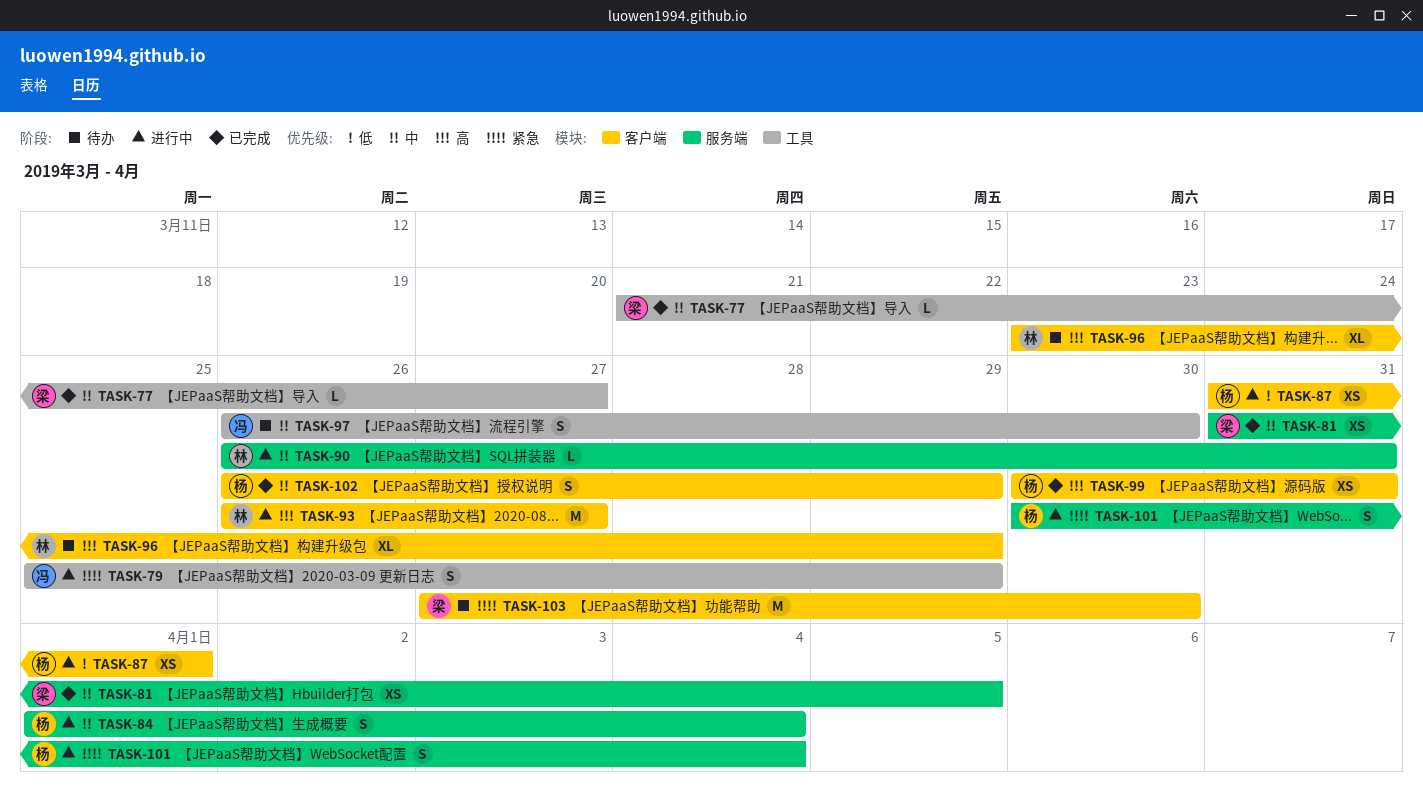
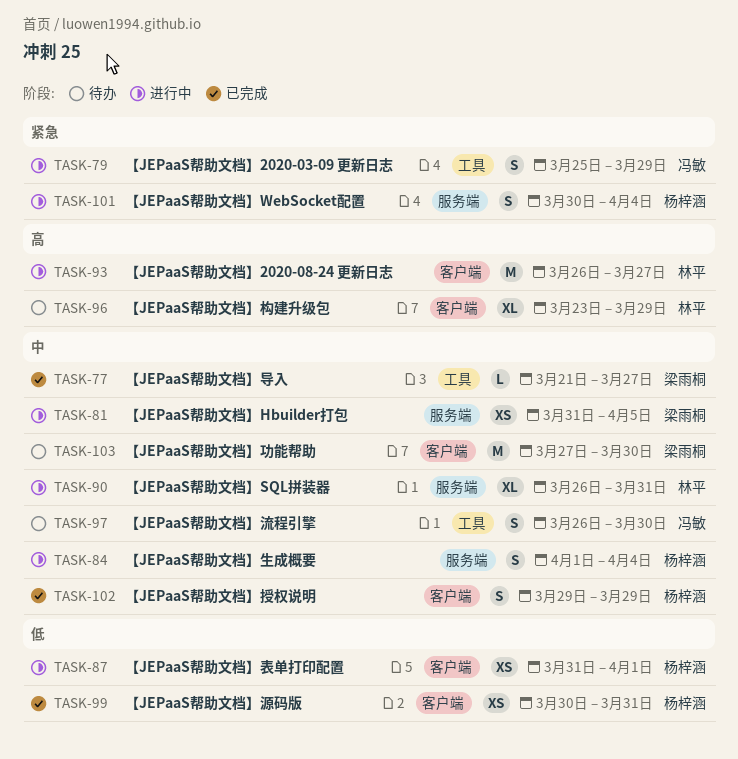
TASK-81, status: 已完成 -> 进行中
TASK-90, estimate: L -> XL
TASK-99, priority: 高 -> 低
TASK-102, start: Mar 26 -> Mar 29
TASK-103, priority: 紧急 -> 中

